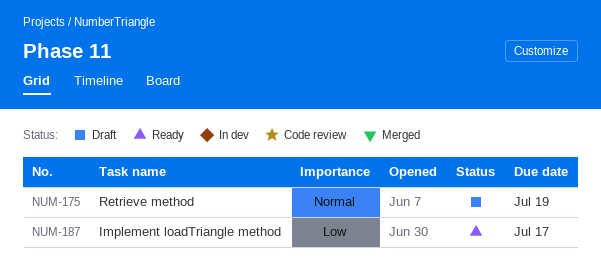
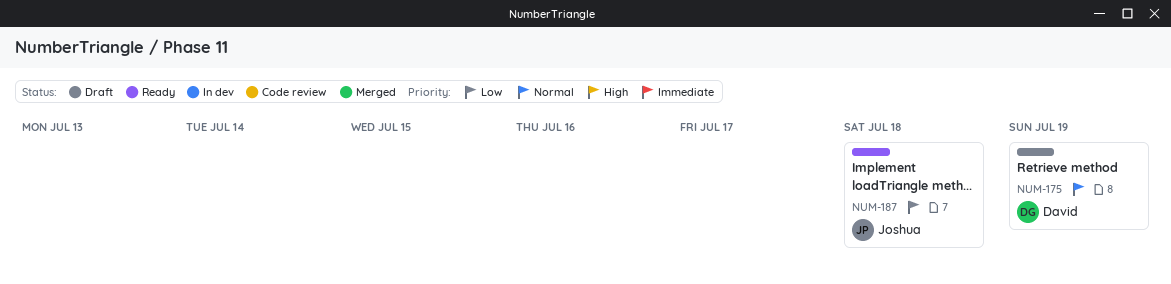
NUM-187, due: Jul 17 -> Jul 18

